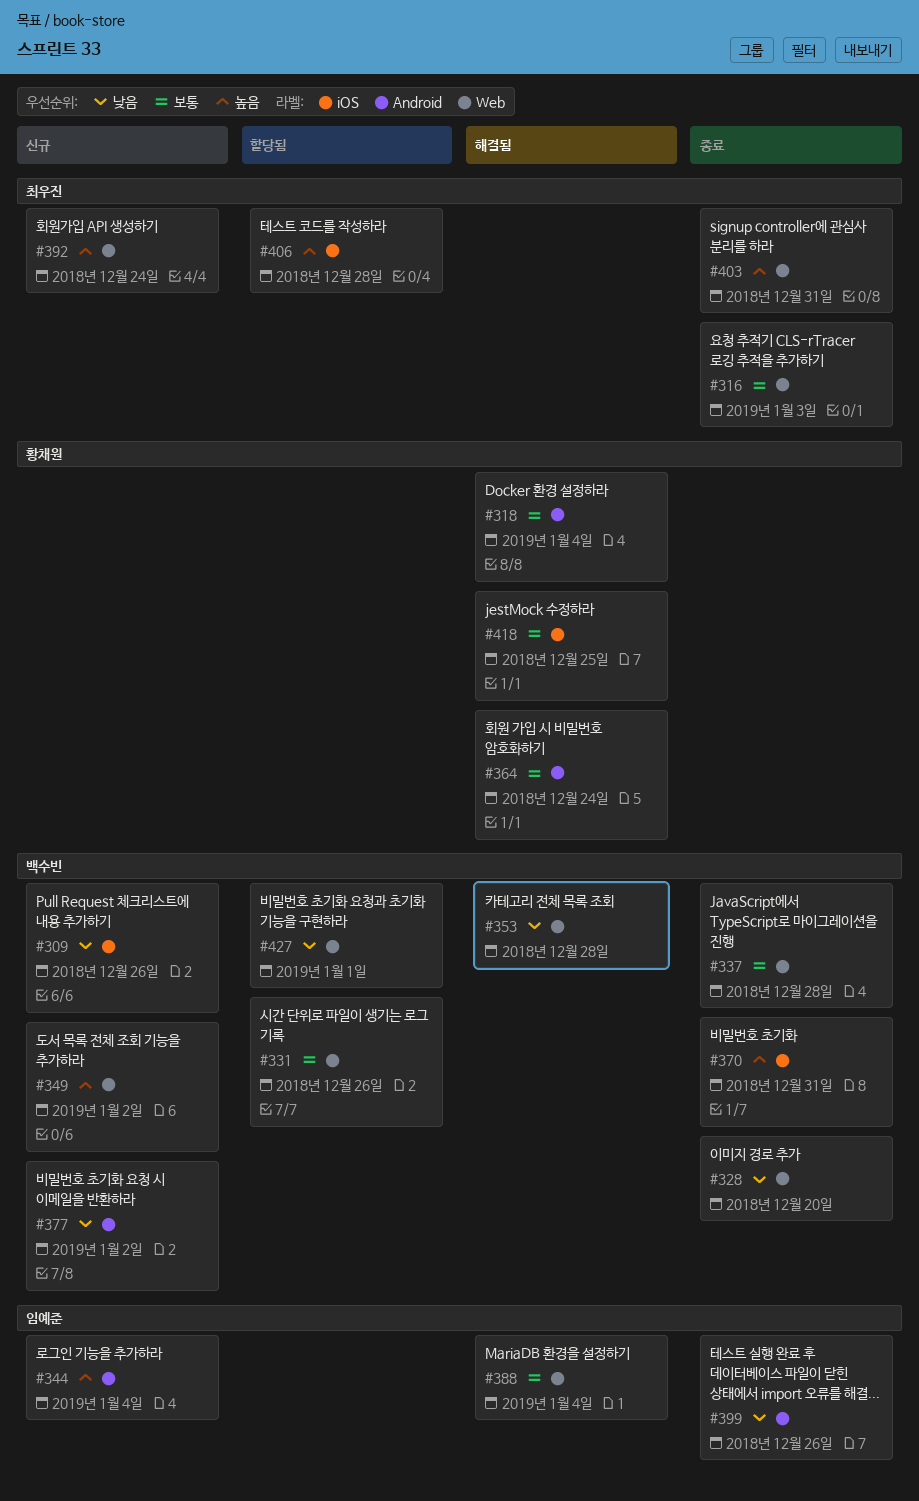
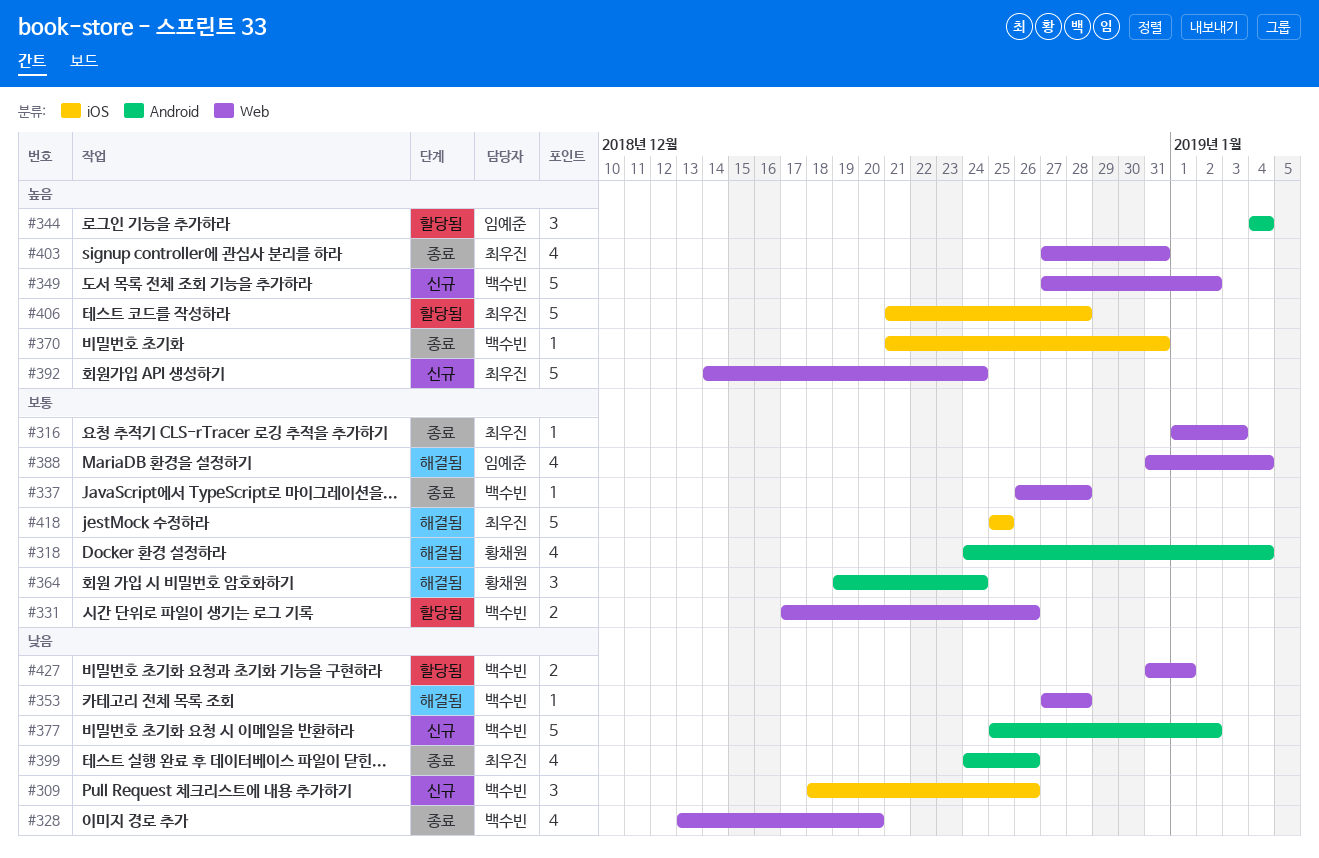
#344, status: 신규 -> 할당됨
#399, owner: 임예준 -> 최우진
#418, owner: 황채원 -> 최우진

